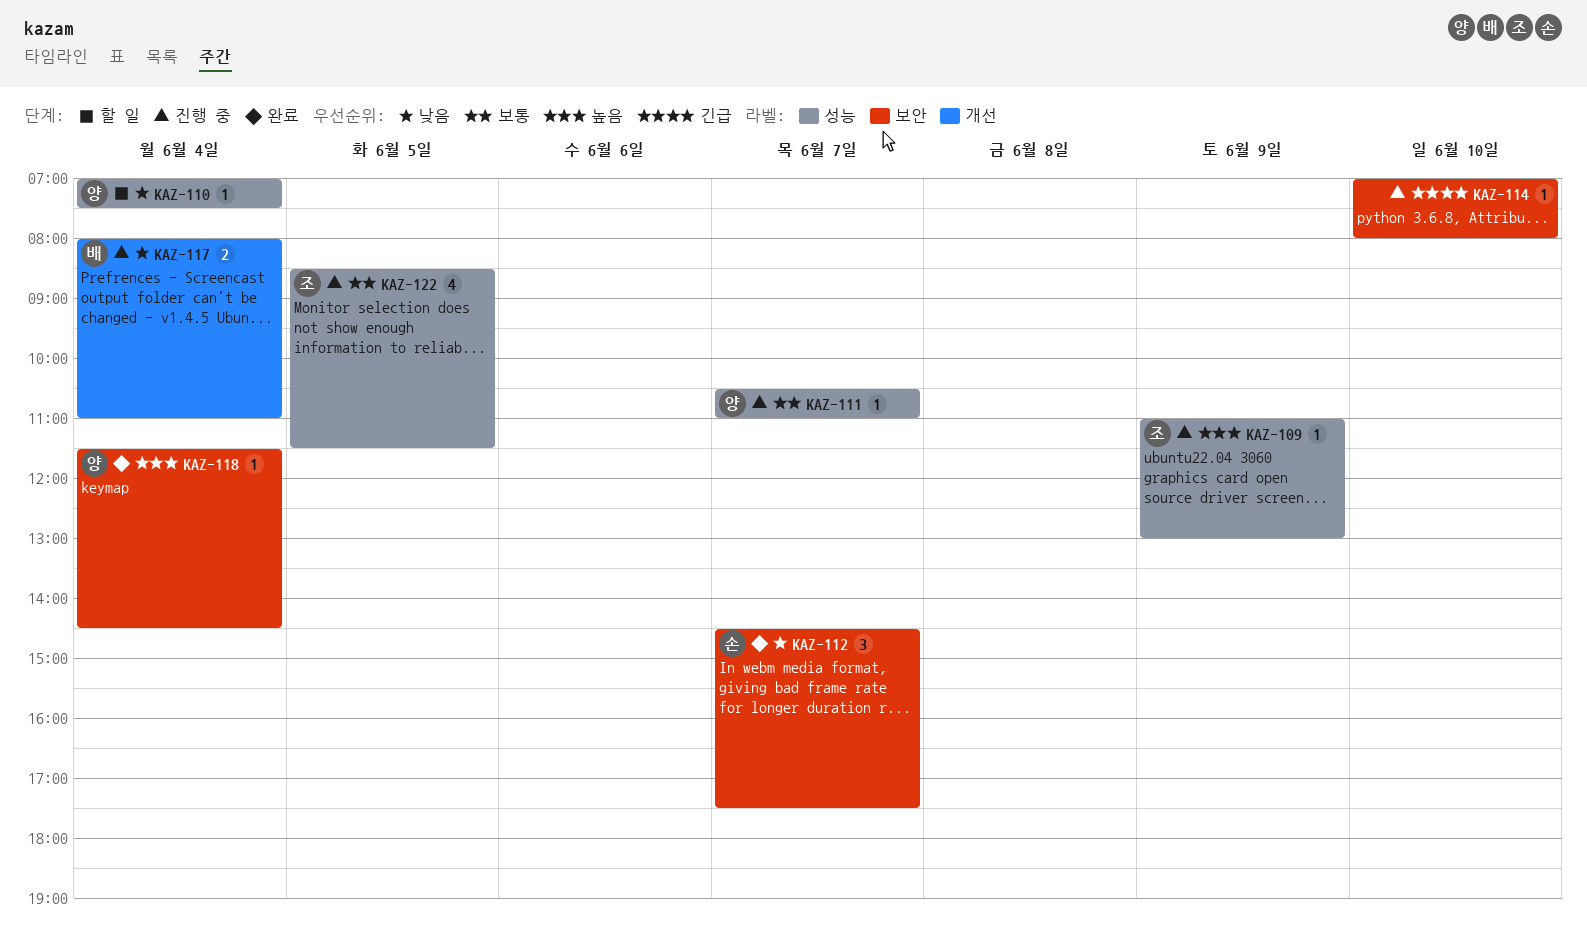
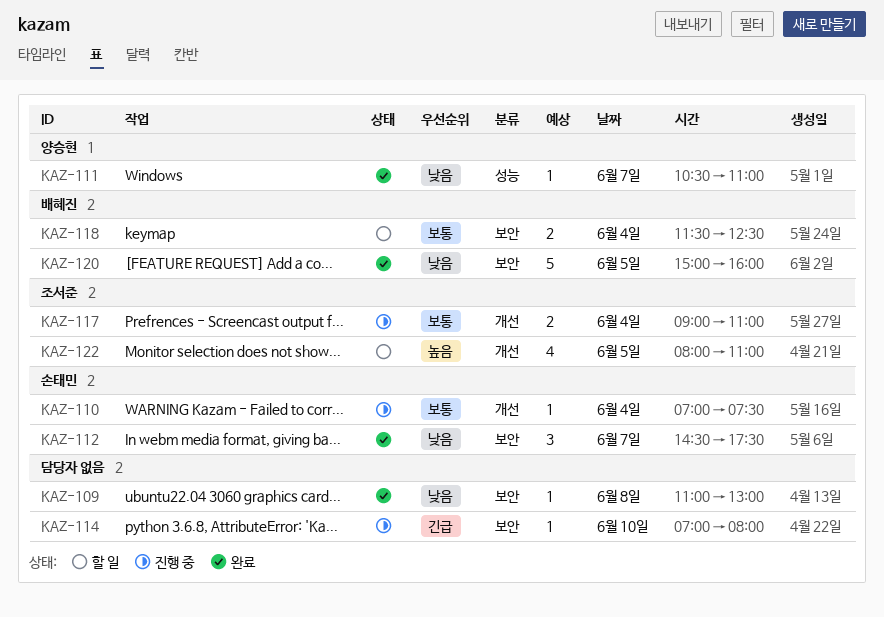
KAZ-109, status: 진행 중 -> 완료
KAZ-109, owner: 조서준 -> none
KAZ-109, priority: 높음 -> 낮음
KAZ-109, label: 성능 -> 보안
KAZ-109, day: Jun 9 -> Jun 8
KAZ-110, status: 할 일 -> 진행 중
KAZ-110, owner: 양승현 -> 손태민
KAZ-110, priority: 낮음 -> 보통
KAZ-110, label: 성능 -> 개선
KAZ-111, status: 진행 중 -> 완료
KAZ-111, priority: 보통 -> 낮음
KAZ-117, owner: 배혜진 -> 조서준
KAZ-117, priority: 낮음 -> 보통
KAZ-117, begins: 08:00 -> 09:00
KAZ-118, status: 완료 -> 할 일
KAZ-118, owner: 양승현 -> 배혜진
KAZ-118, priority: 높음 -> 보통
KAZ-118, estimate: 1 -> 2
KAZ-118, ends: 14:30 -> 12:30
KAZ-120: none -> present
KAZ-122, status: 진행 중 -> 할 일
KAZ-122, priority: 보통 -> 높음
KAZ-122, label: 성능 -> 개선
KAZ-122, begins: 08:30 -> 08:00
KAZ-122, ends: 11:30 -> 11:00

